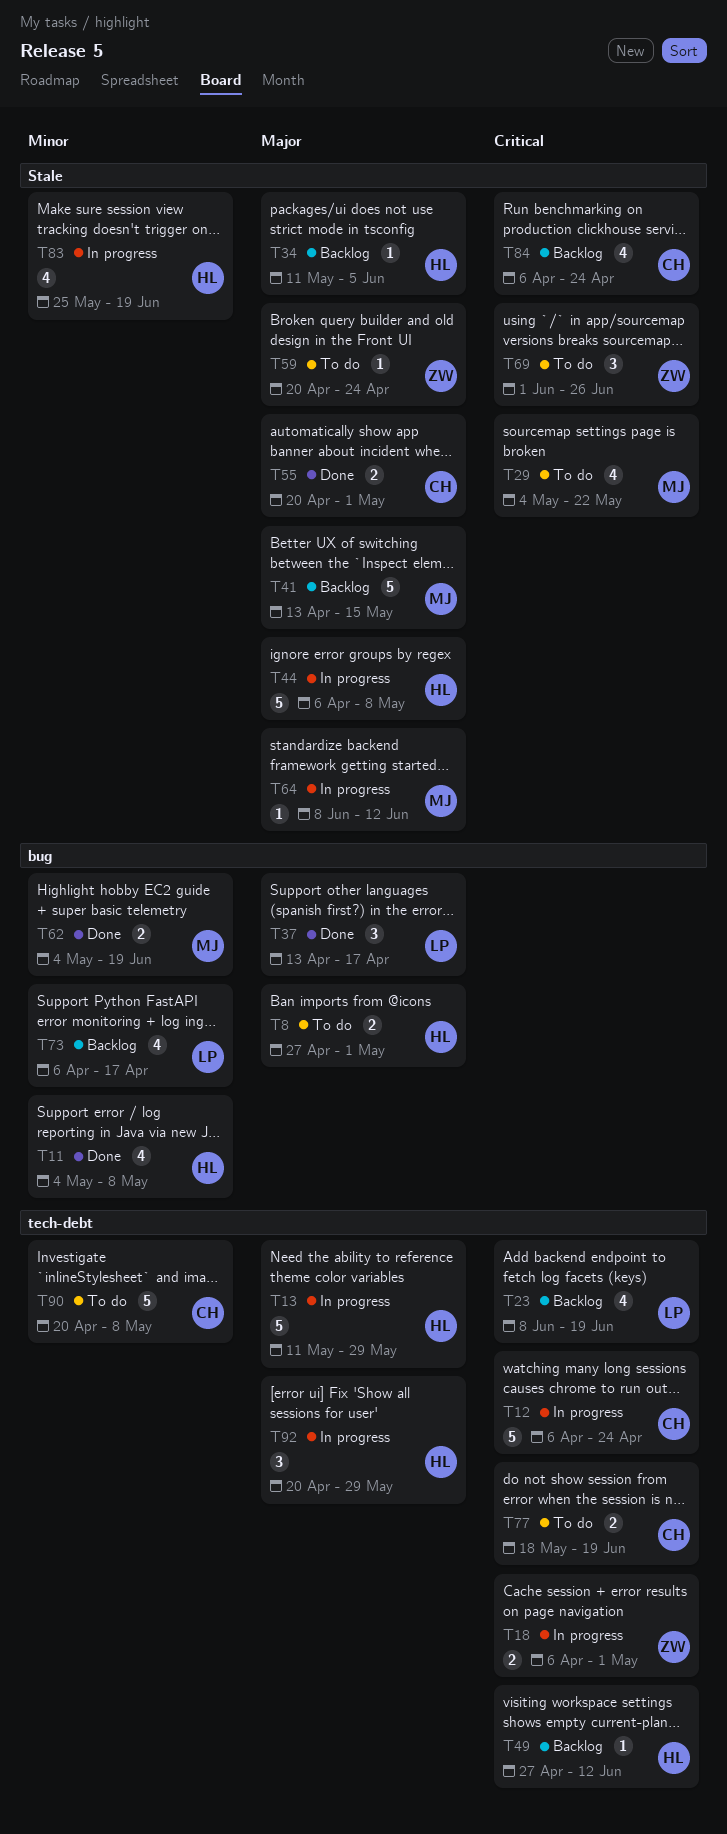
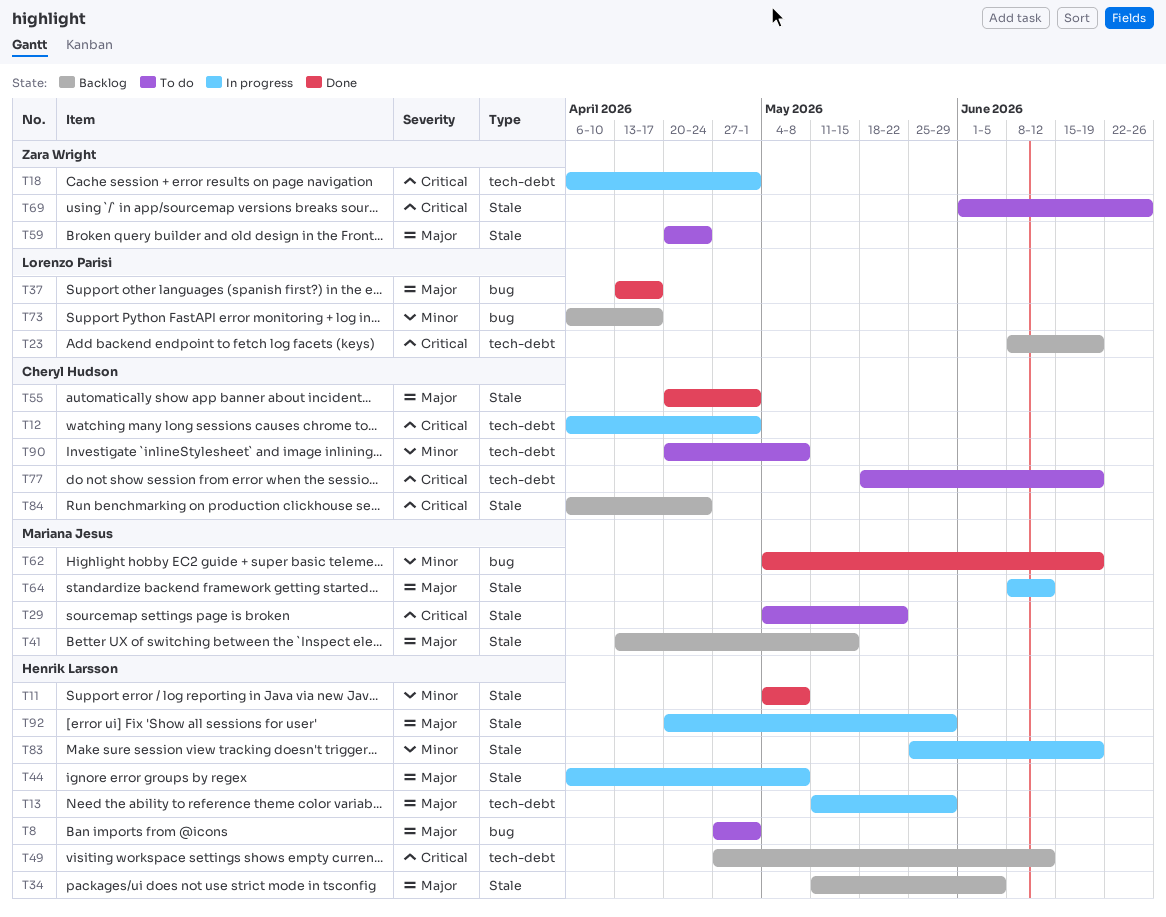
T11, label: bug -> Stale
T12, due: Apr 24 -> May 1
T92, label: tech-debt -> Stale

